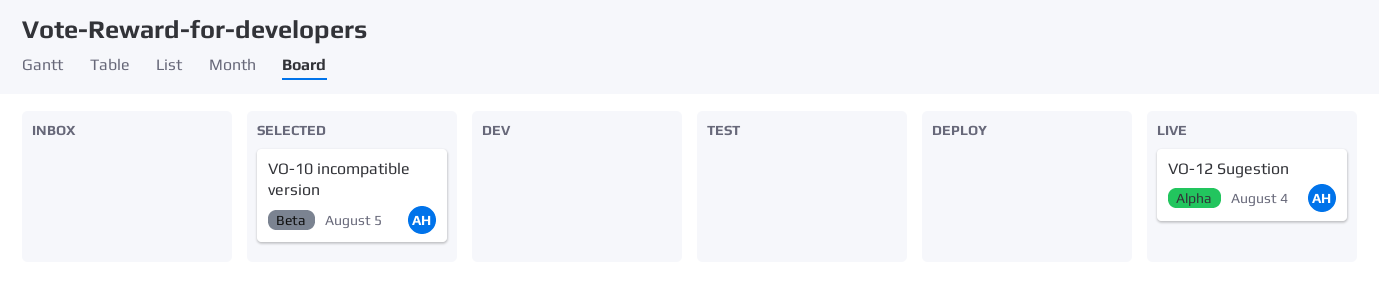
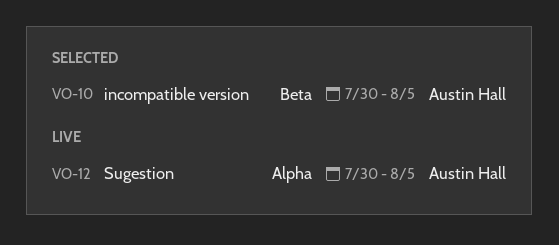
VO-12, due: Aug 4 -> Aug 5

